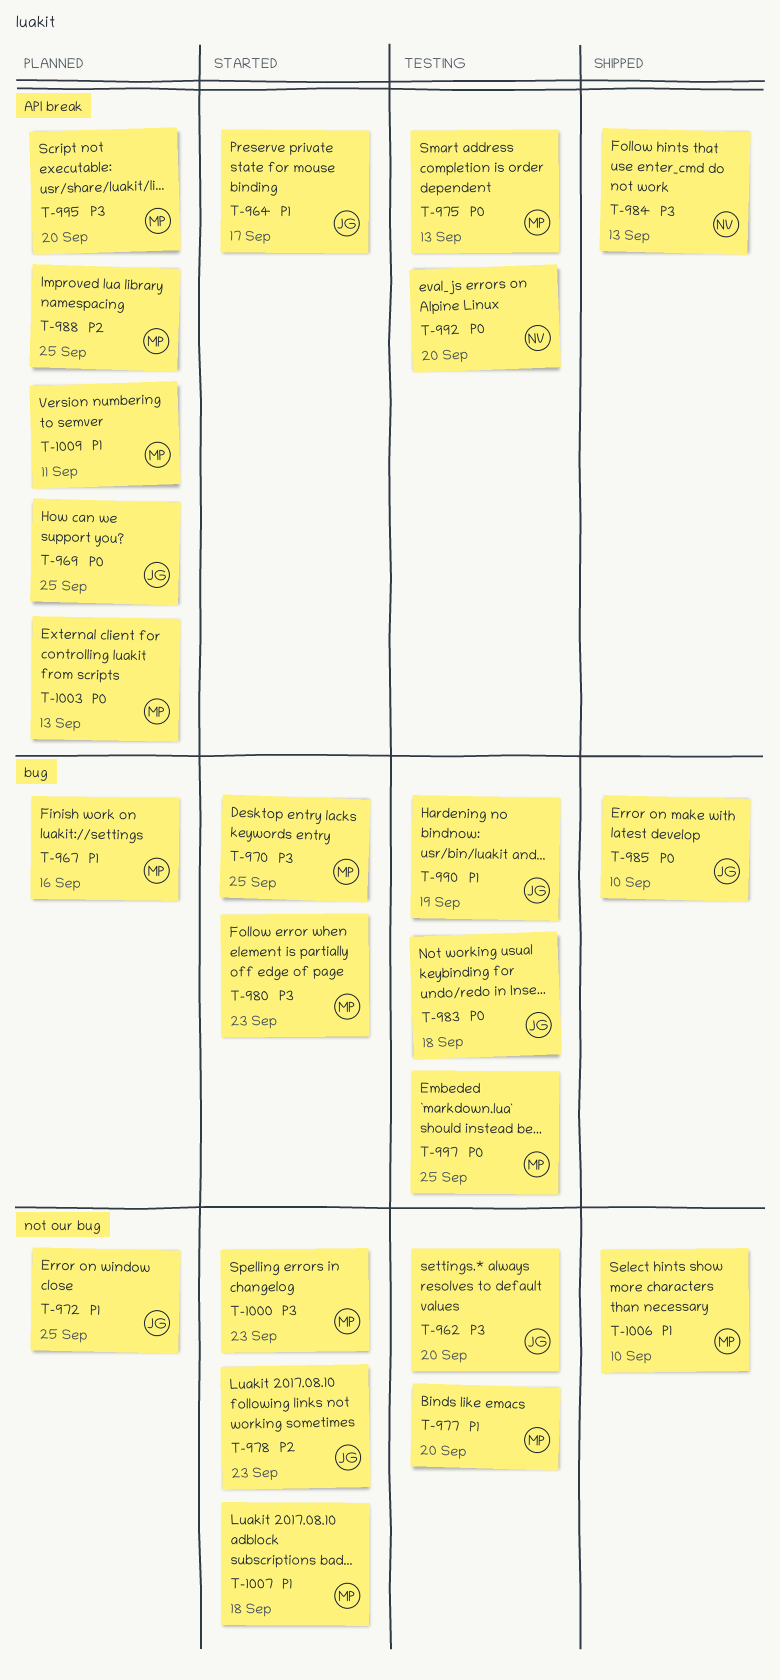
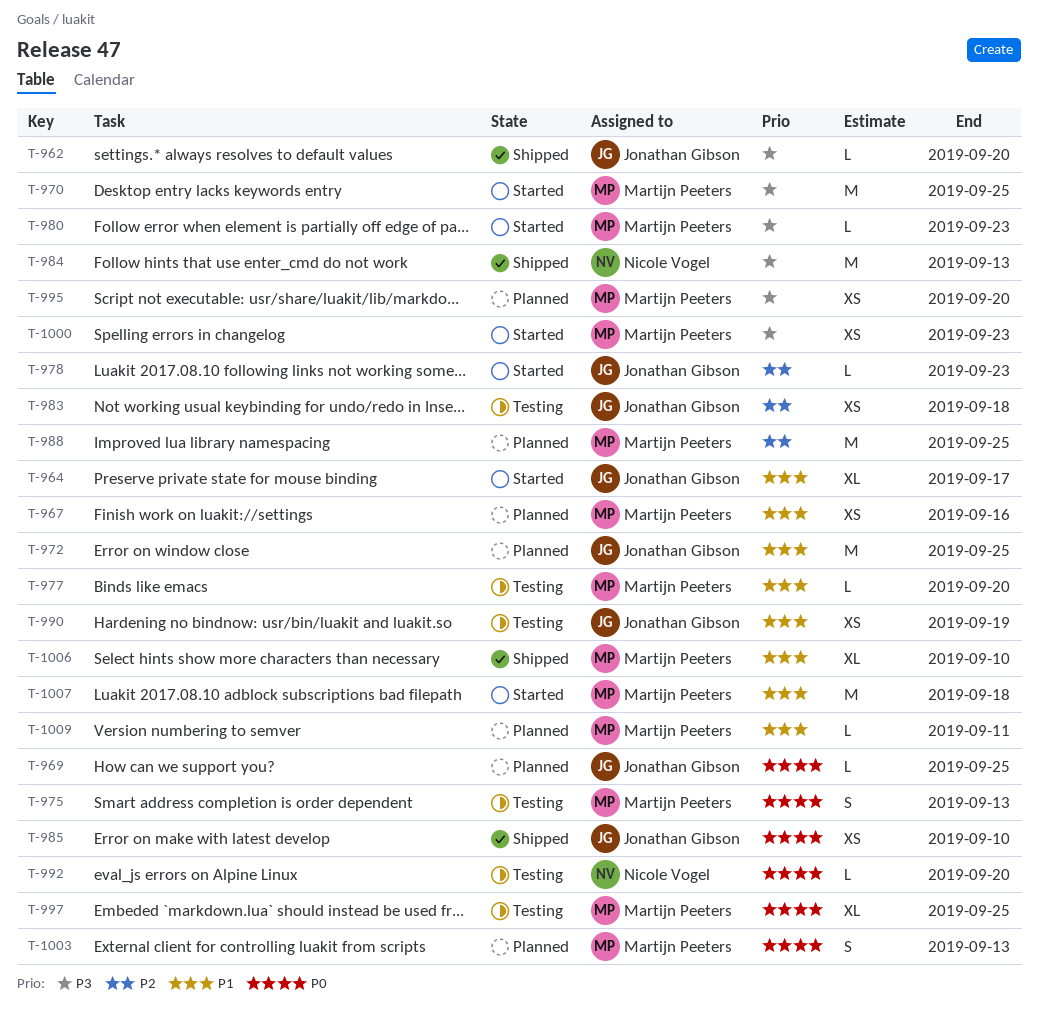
T-962, status: Testing -> Shipped
T-983, priority: P0 -> P2

